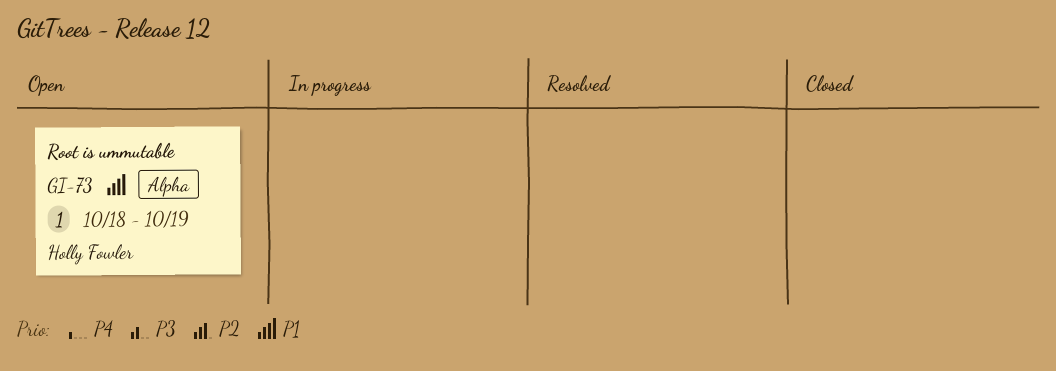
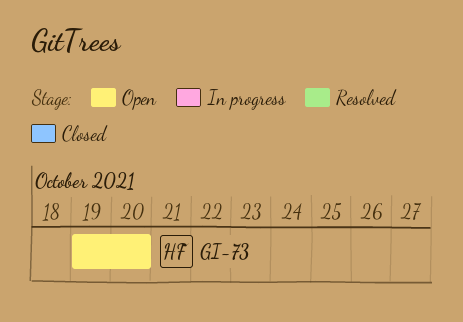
GI-73, start: Oct 18 -> Oct 19
GI-73, due: Oct 19 -> Oct 20

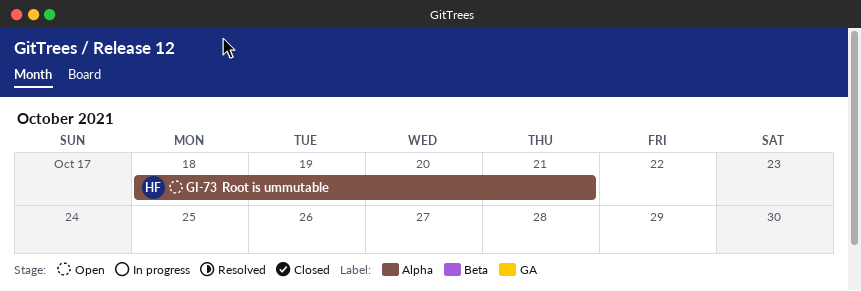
GI-73, start: Oct 19 -> Oct 18
GI-73, due: Oct 20 -> Oct 21

